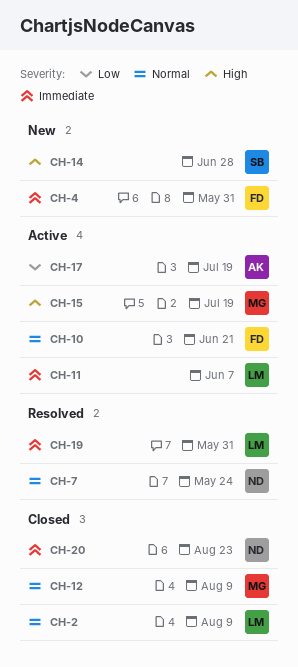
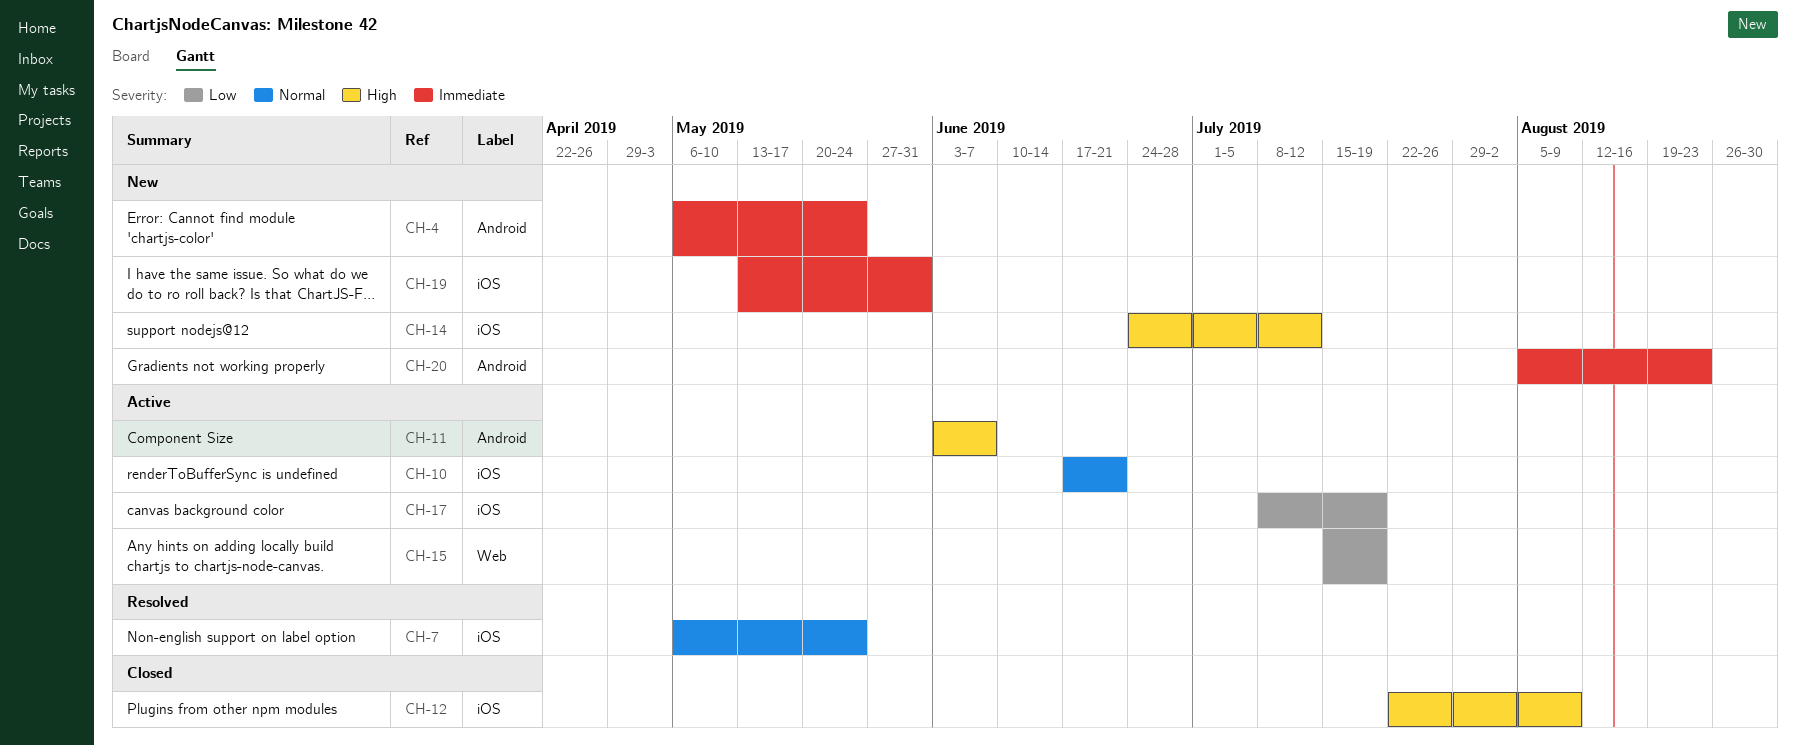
CH-2: present -> none
CH-4, due: May 31 -> May 24
CH-11, priority: Immediate -> High
CH-12, priority: Normal -> High
CH-14, due: Jun 28 -> Jul 12
CH-15, priority: High -> Low
CH-19, status: Resolved -> New
CH-20, status: Closed -> New

